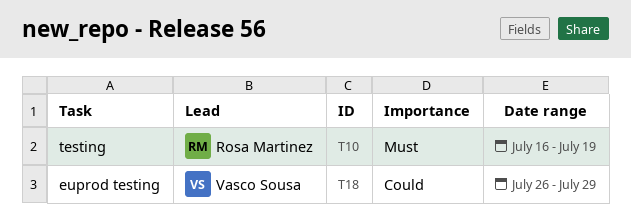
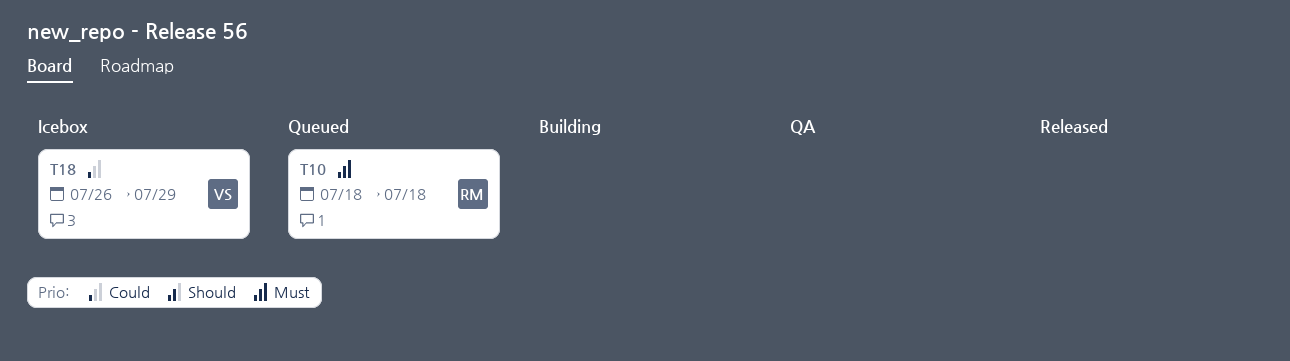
T10, start: Jul 16 -> Jul 18
T10, due: Jul 19 -> Jul 18

